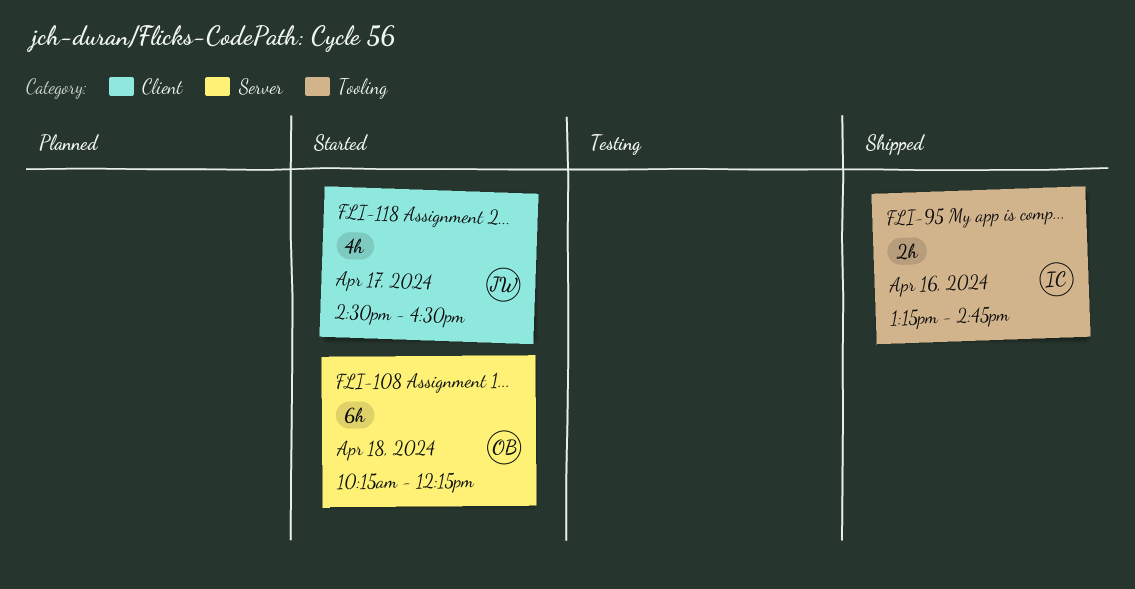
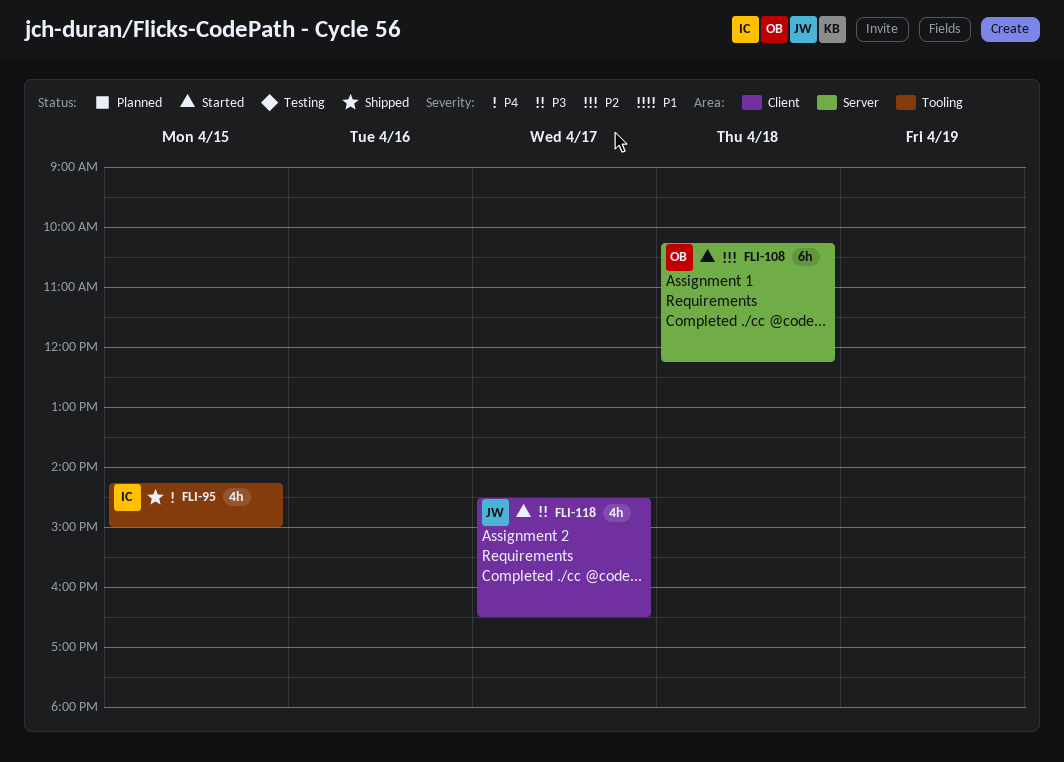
FLI-95, estimate: 2h -> 4h
FLI-95, day: Apr 16 -> Apr 15
FLI-95, begins: 13:15 -> 14:15
FLI-95, ends: 14:45 -> 15:00

